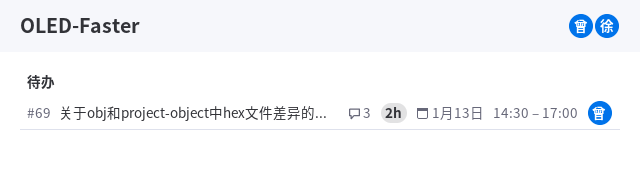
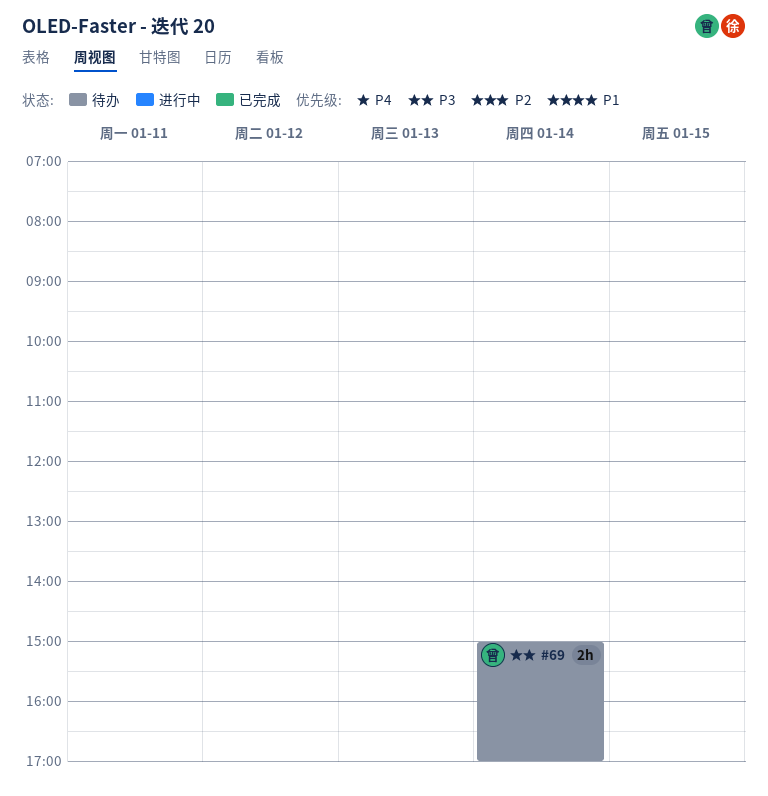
#69, day: Jan 13 -> Jan 14
#69, begins: 14:30 -> 15:00

